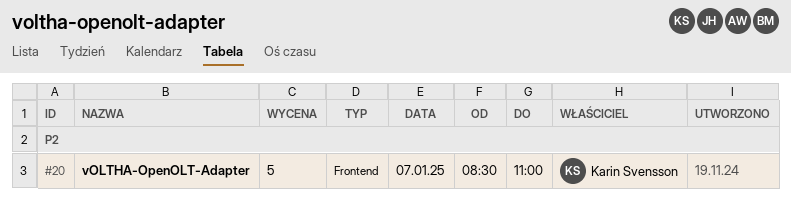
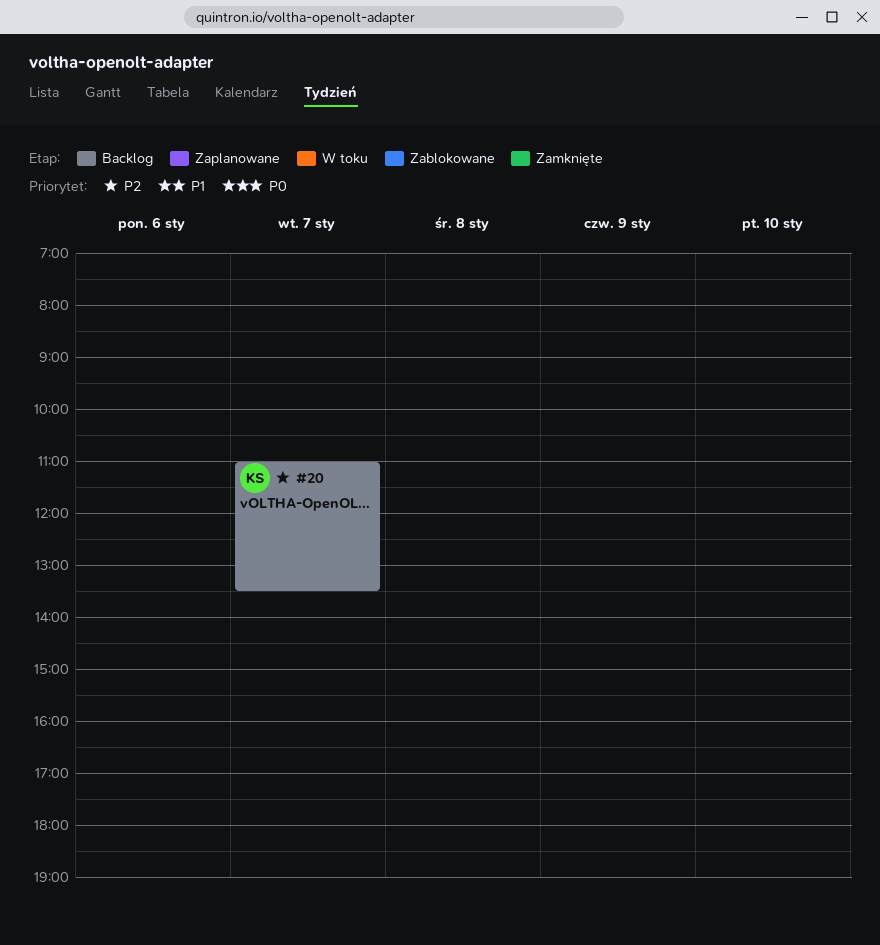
#20, begins: 08:30 -> 11:00
#20, ends: 11:00 -> 13:30

